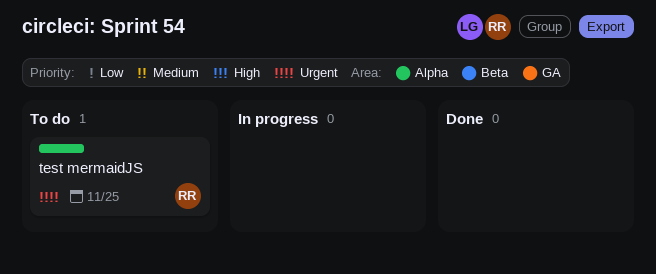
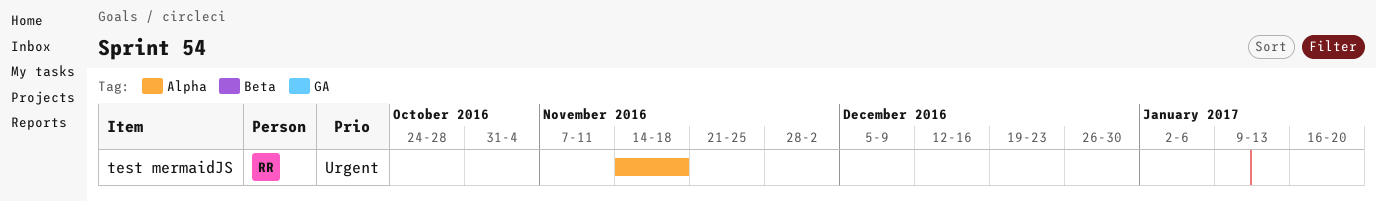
test mermaidJS, due: Nov 25 -> Nov 18

